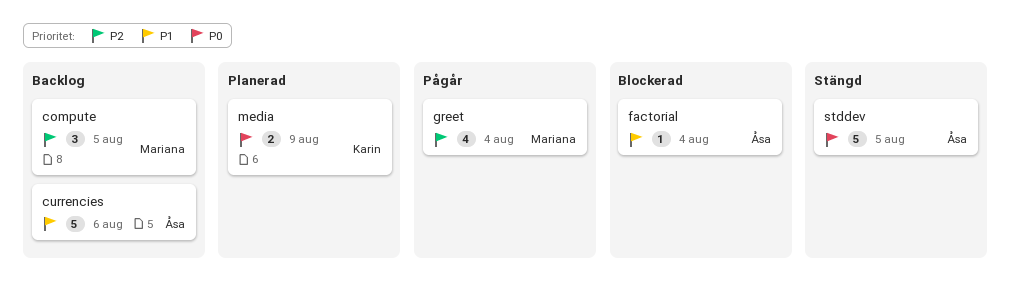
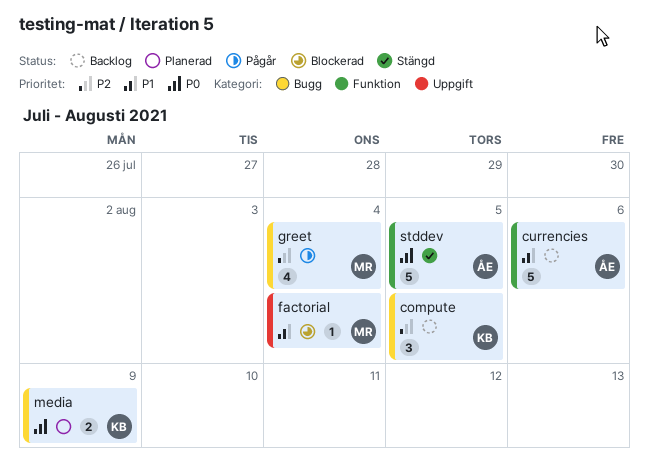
compute, owner: Mariana -> Karin
factorial, owner: Åsa -> Mariana

